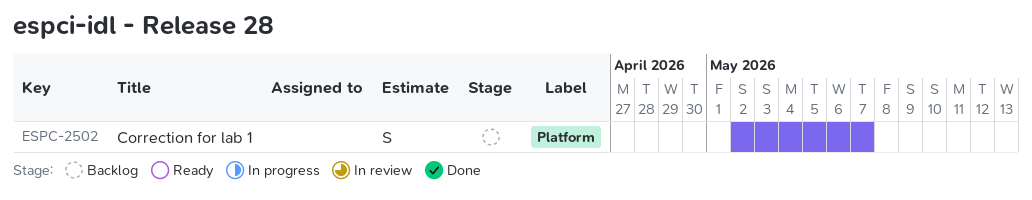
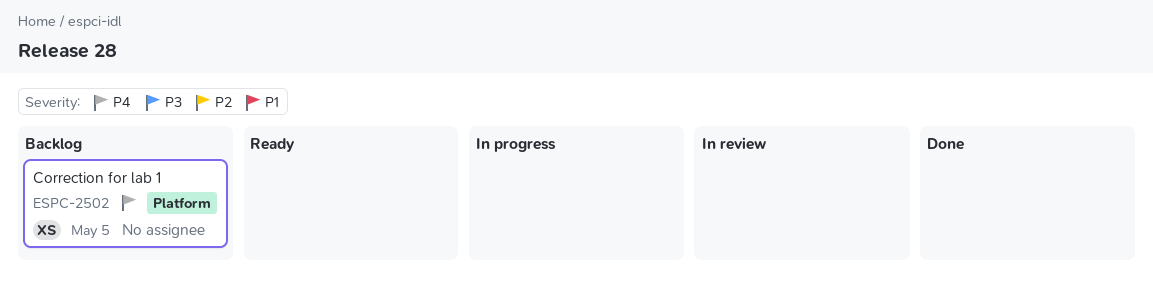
ESPC-2502, estimate: S -> XS
ESPC-2502, due: May 7 -> May 5

